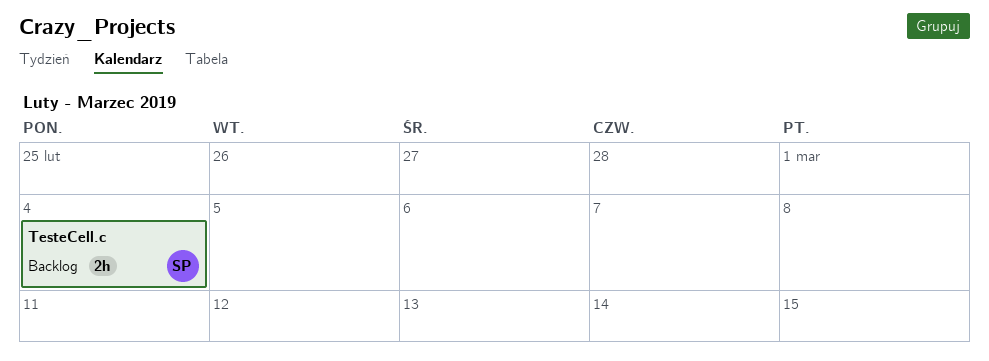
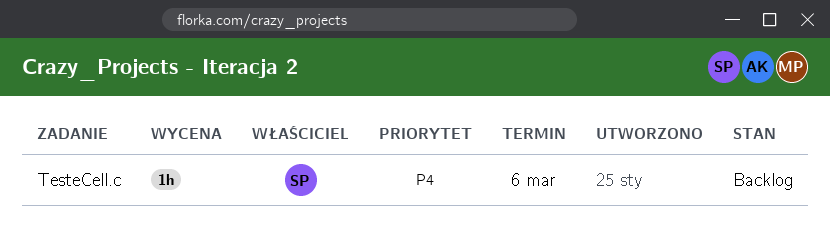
TesteCell.c, estimate: 2h -> 1h
TesteCell.c, due: Mar 4 -> Mar 6

